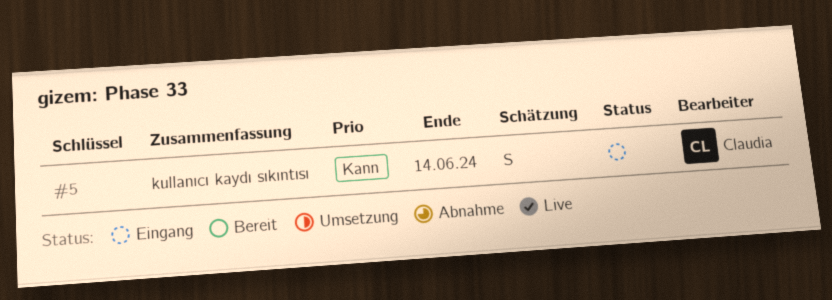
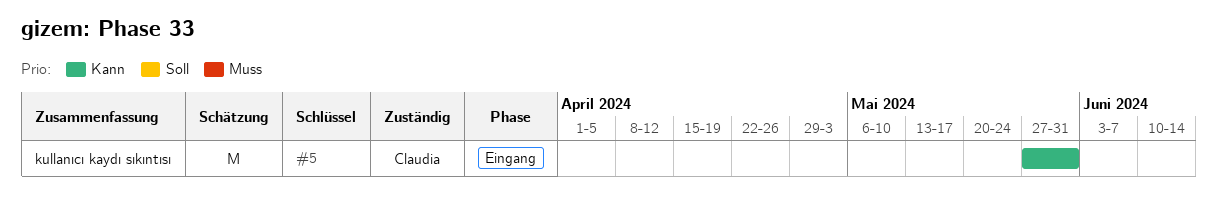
#5, estimate: S -> M
#5, due: Jun 14 -> May 31

